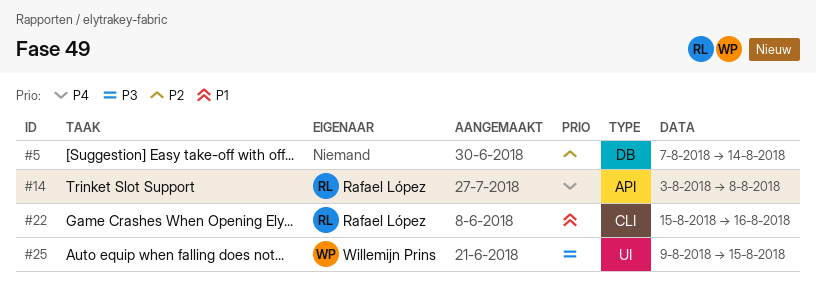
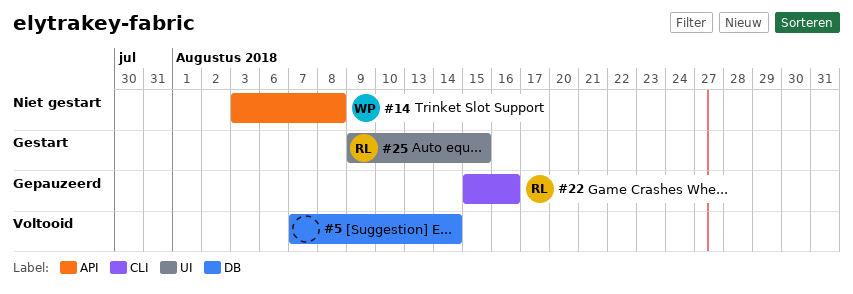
#14, owner: Rafael López -> Willemijn Prins
#25, owner: Willemijn Prins -> Rafael López

